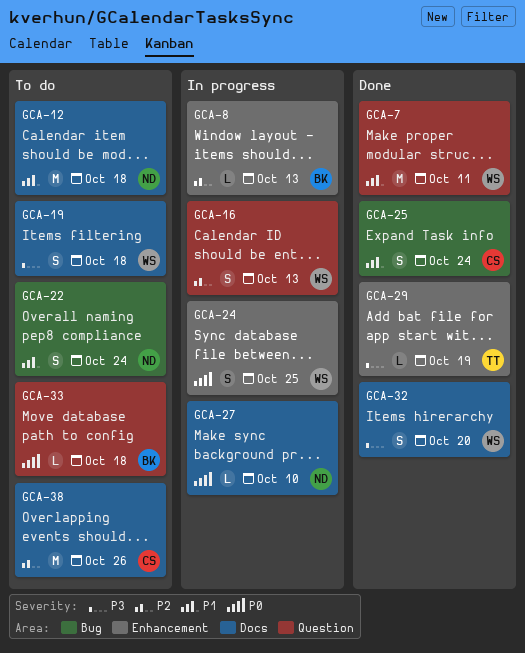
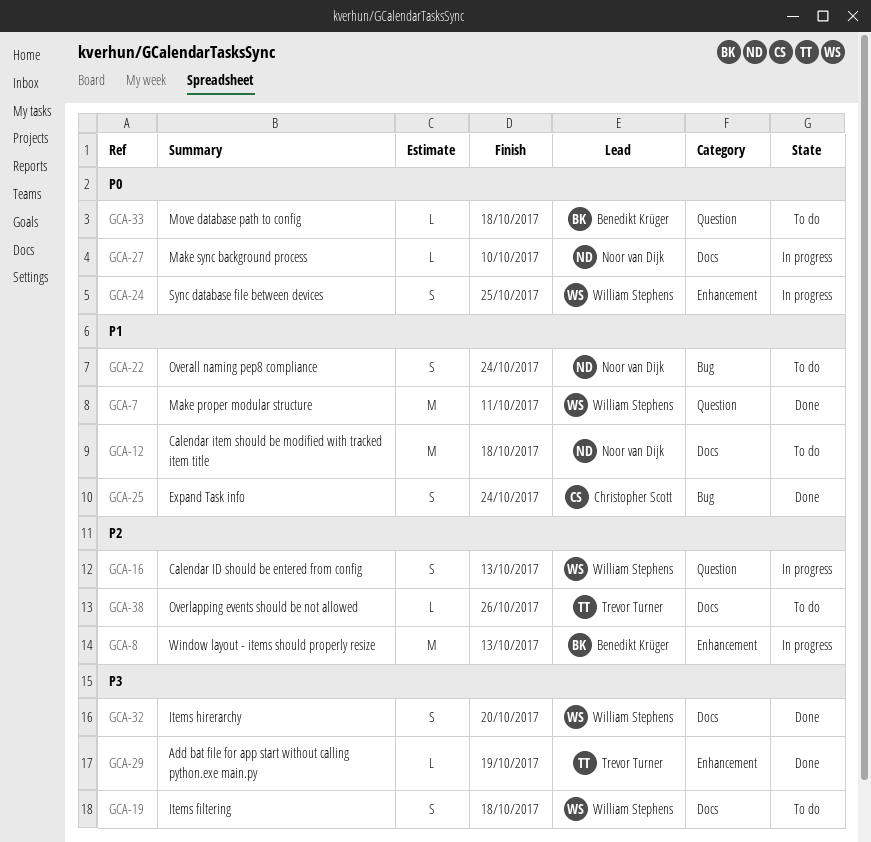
GCA-8, estimate: L -> M
GCA-38, owner: Christopher Scott -> Trevor Turner
GCA-38, estimate: M -> L

